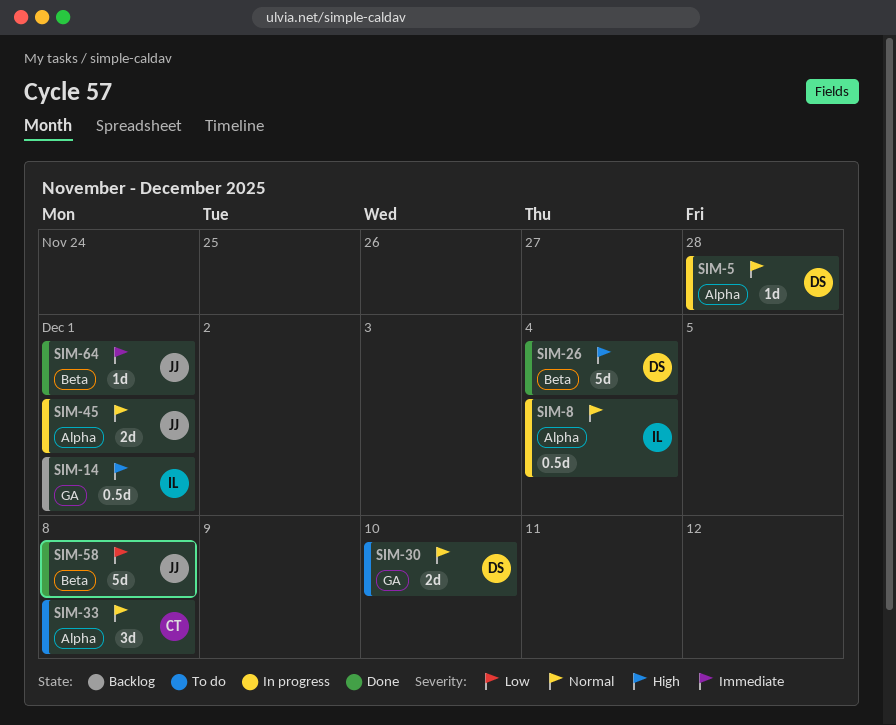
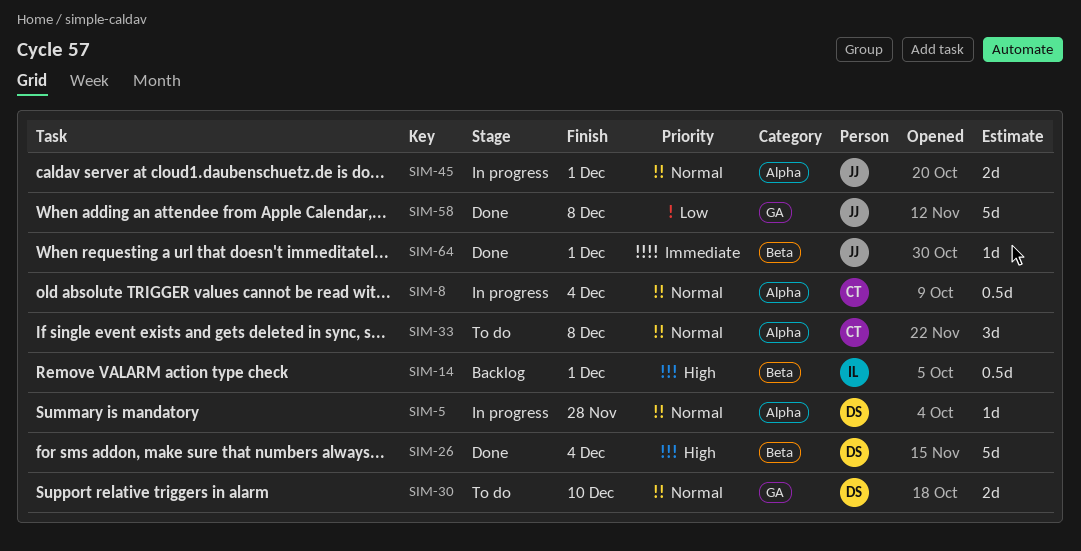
SIM-8, owner: IL -> CT
SIM-14, label: GA -> Beta
SIM-58, label: Beta -> GA

